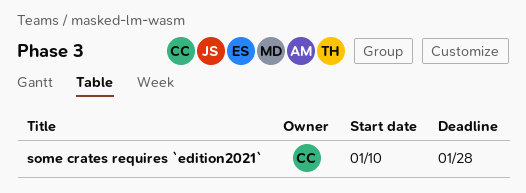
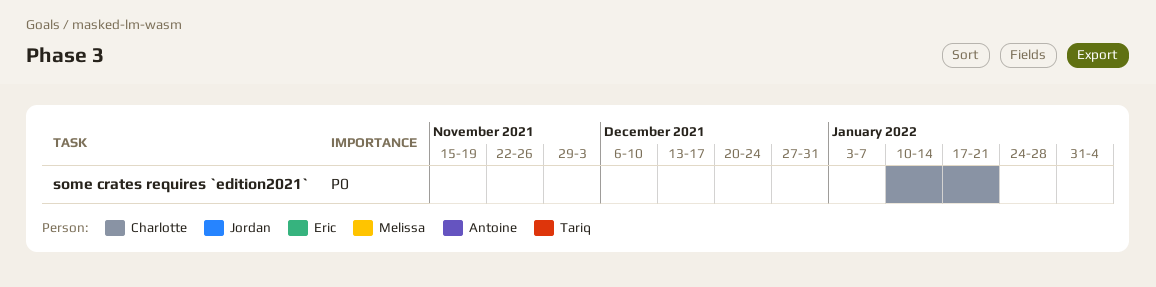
some crates requires `edition2021`, due: Jan 28 -> Jan 21

